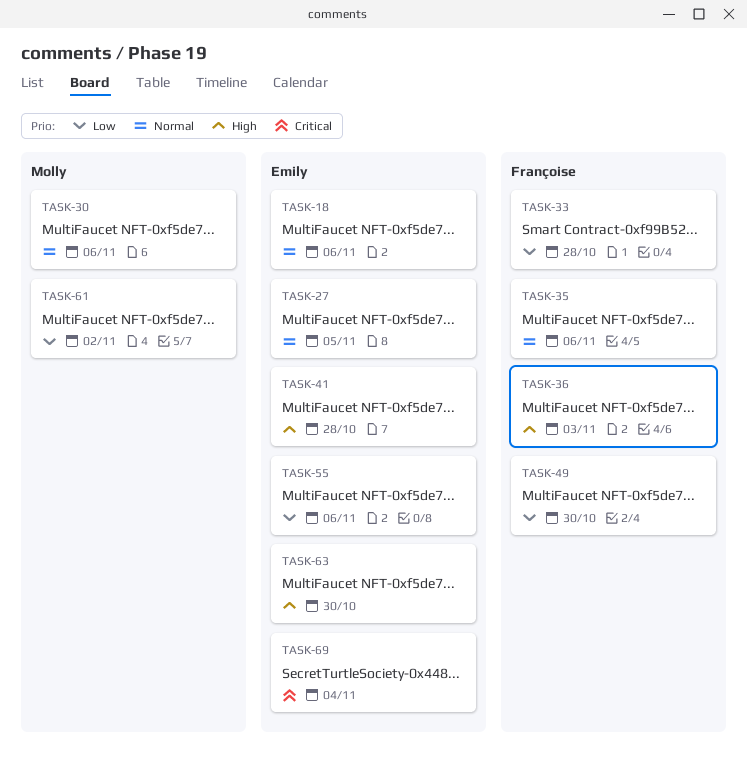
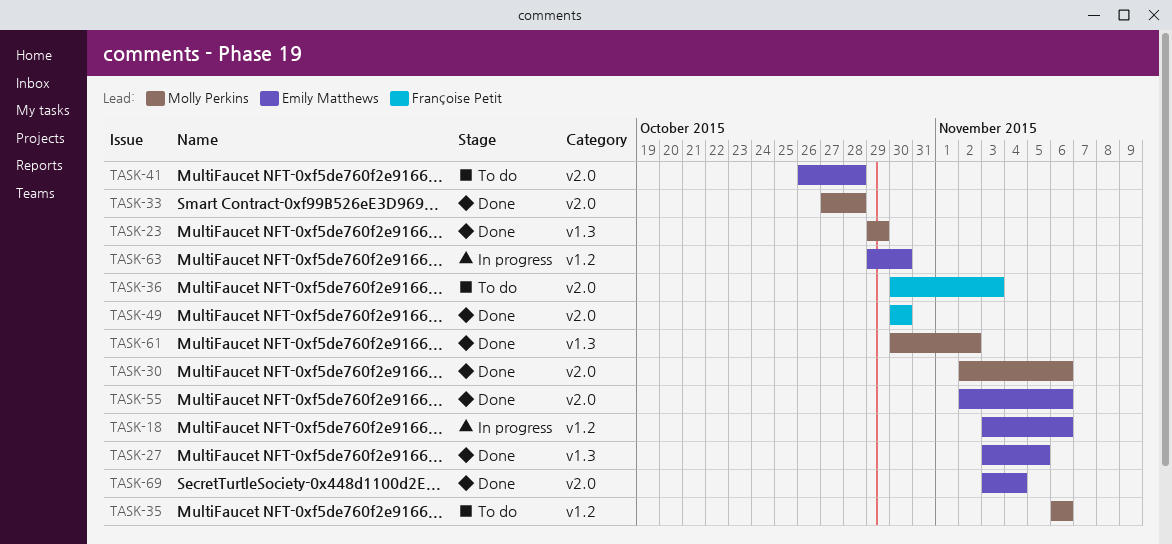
TASK-23: none -> present
TASK-33, owner: Françoise Petit -> Molly Perkins
TASK-35, owner: Françoise Petit -> Molly Perkins

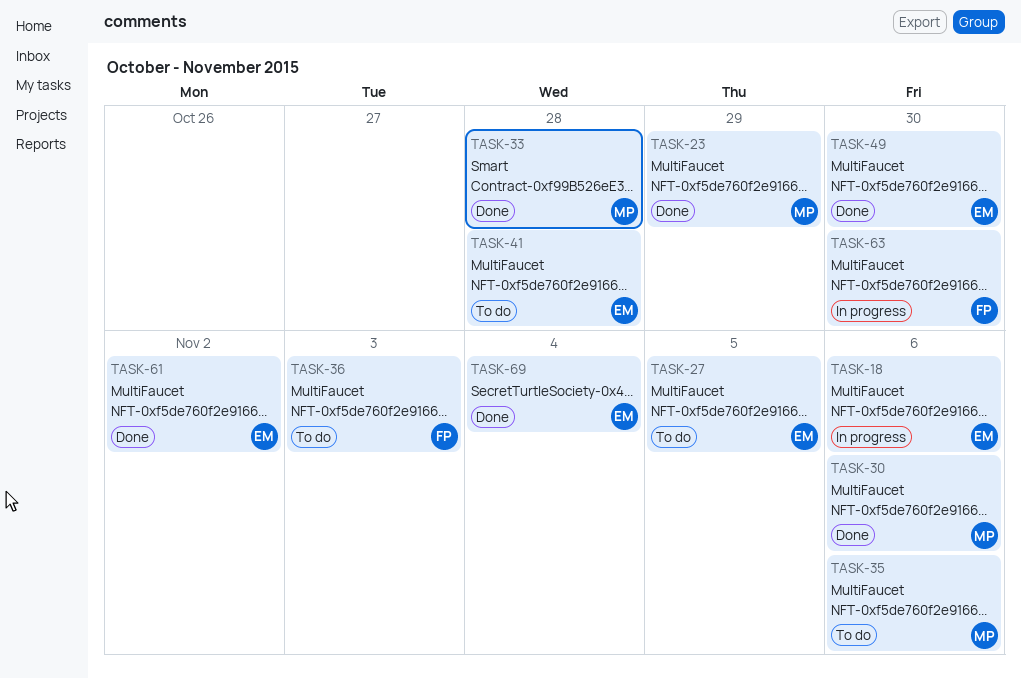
TASK-27, status: Done -> To do
TASK-49, owner: Françoise Petit -> Emily Matthews
TASK-55: present -> none
TASK-61, owner: Molly Perkins -> Emily Matthews
TASK-63, owner: Emily Matthews -> Françoise Petit

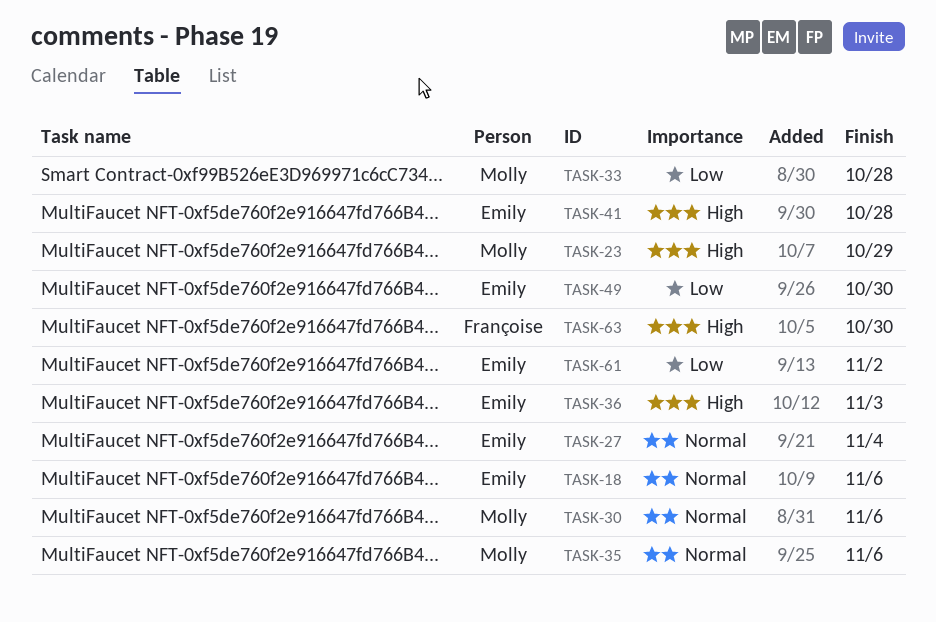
TASK-27, due: Nov 5 -> Nov 4
TASK-36, owner: Françoise -> Emily
TASK-69: present -> none

